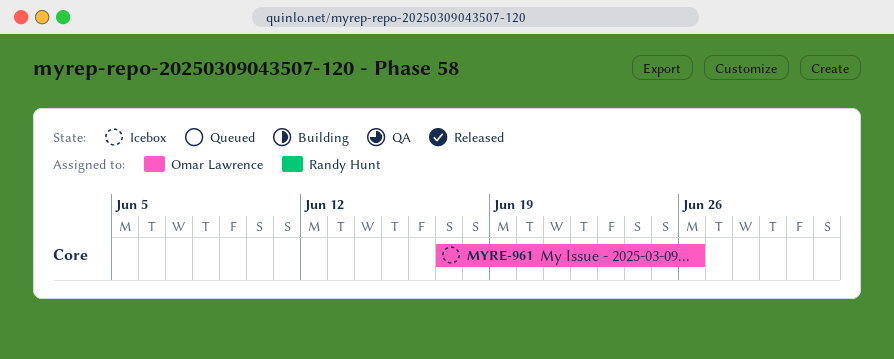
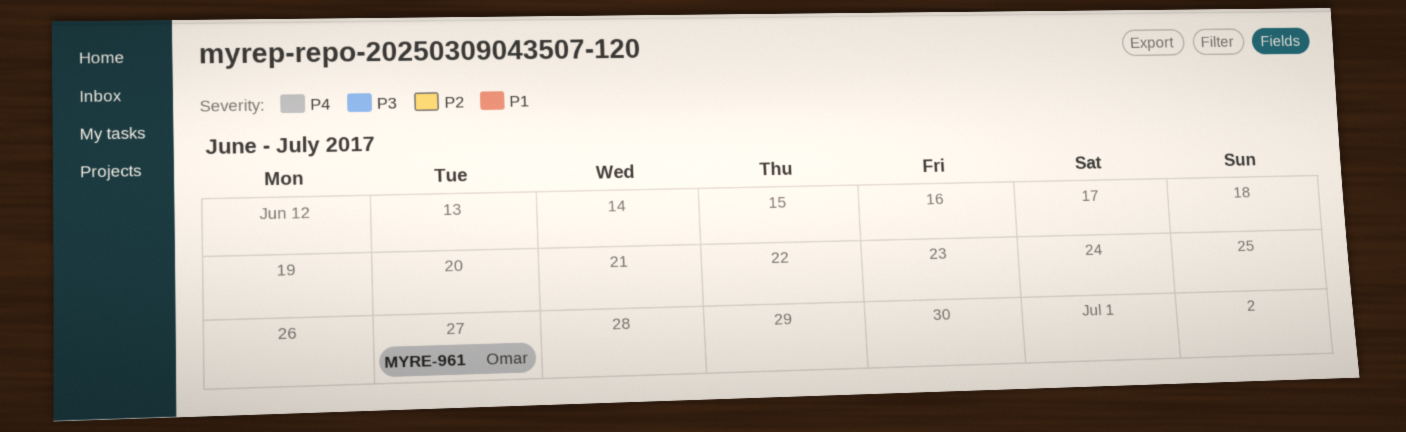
MYRE-961, due: Jun 26 -> Jun 27

